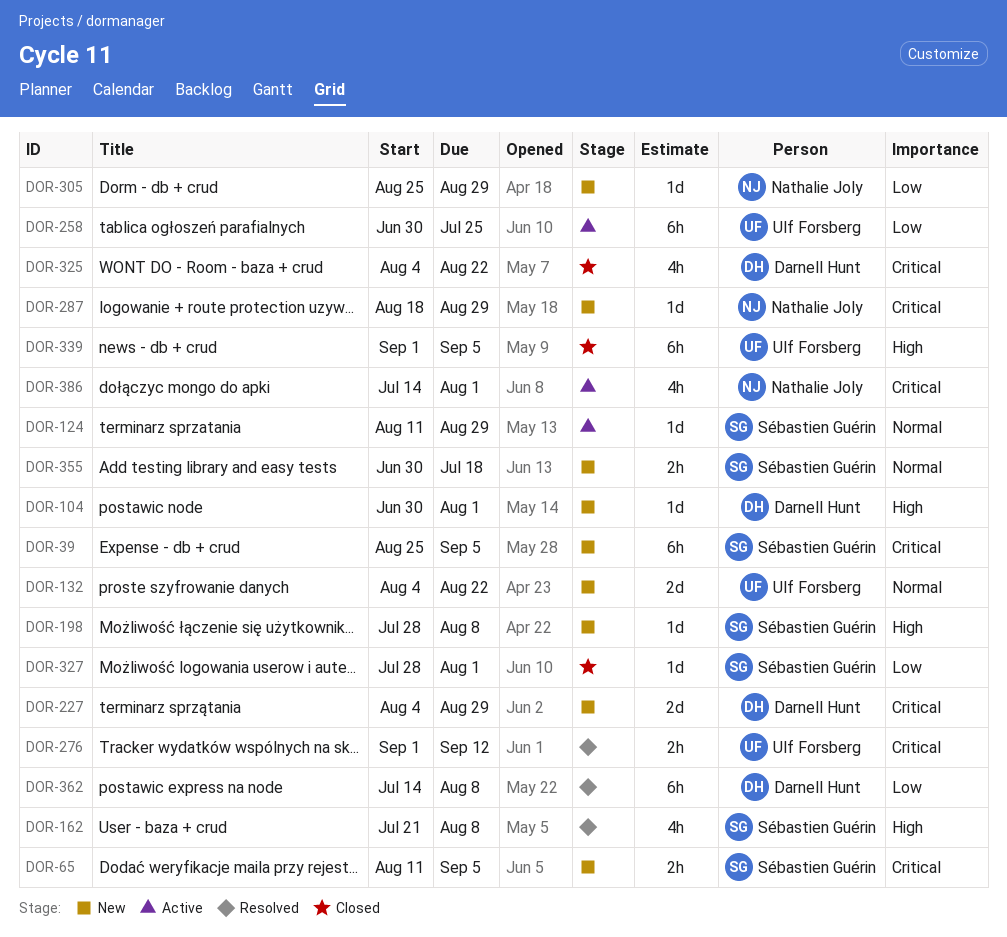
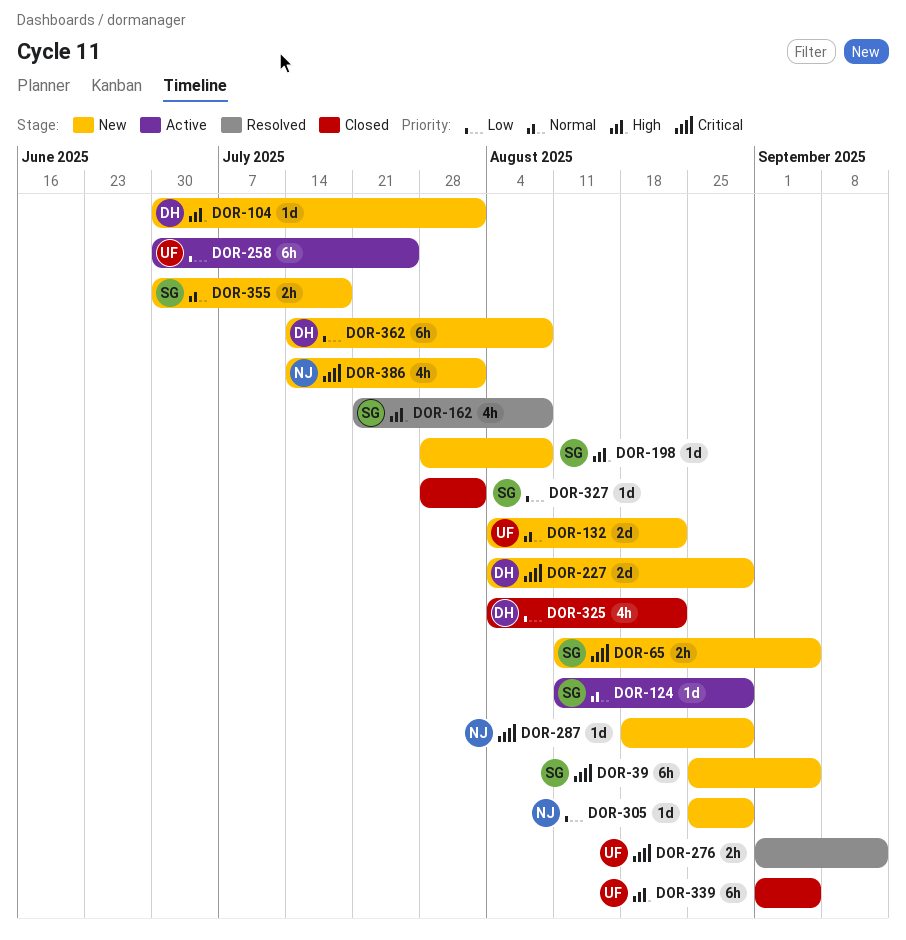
DOR-325, priority: Critical -> Low
DOR-362, status: Resolved -> New
DOR-386, status: Active -> New

